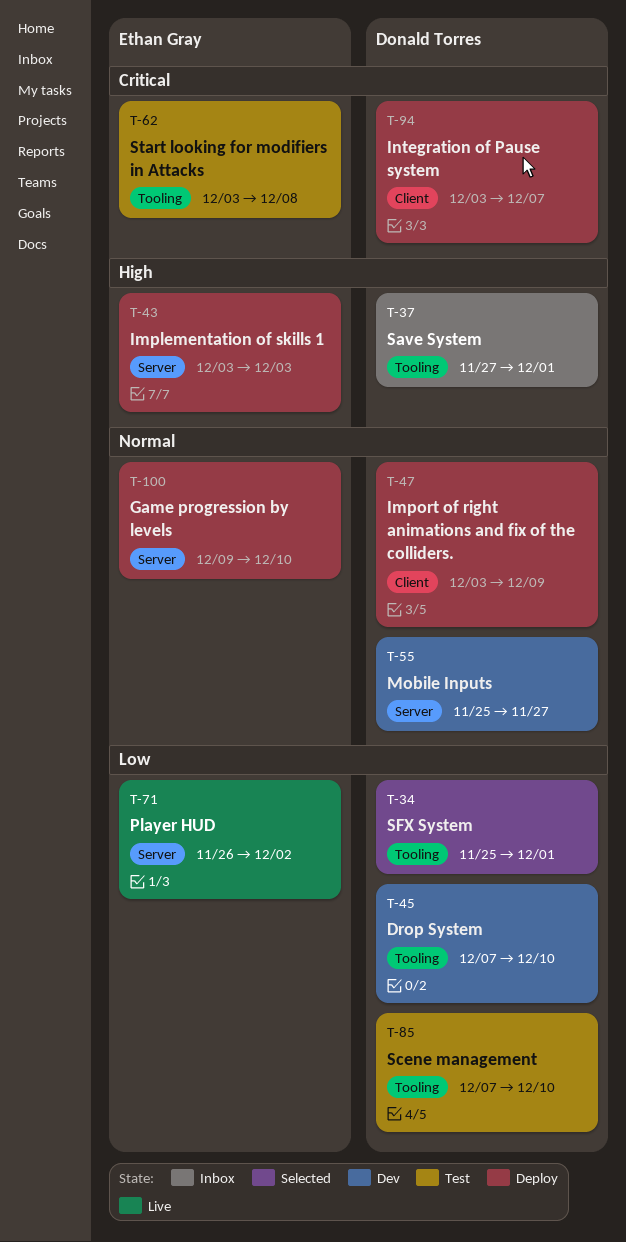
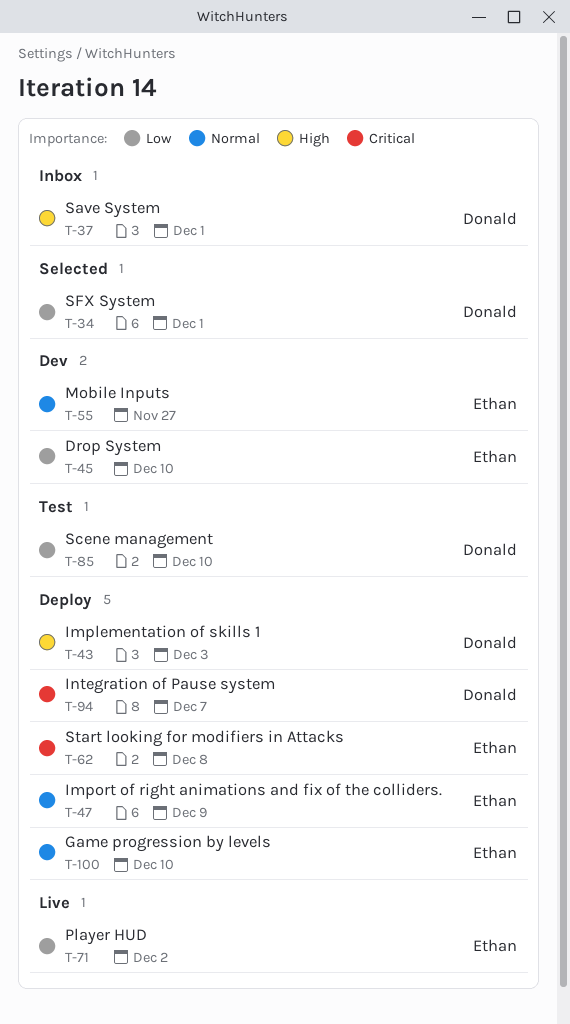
T-43, owner: Ethan Gray -> Donald Torres
T-45, owner: Donald Torres -> Ethan Gray
T-47, owner: Donald Torres -> Ethan Gray
T-55, owner: Donald Torres -> Ethan Gray
T-62, status: Test -> Deploy

